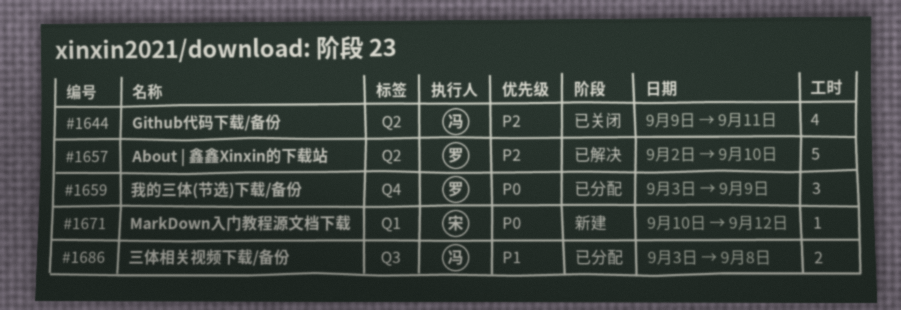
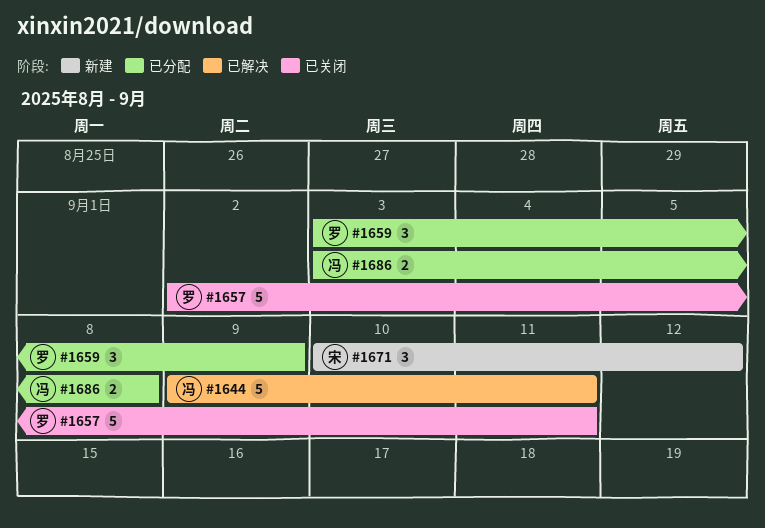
#1644, status: 已关闭 -> 已解决
#1644, estimate: 4 -> 5
#1657, status: 已解决 -> 已关闭
#1657, due: Sep 10 -> Sep 11
#1671, estimate: 1 -> 3

